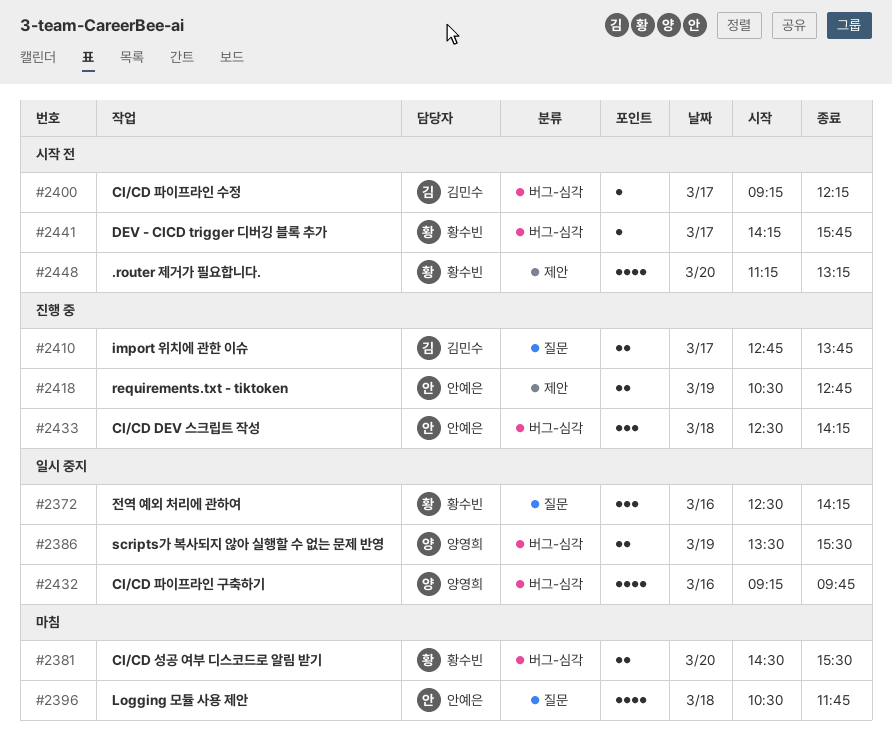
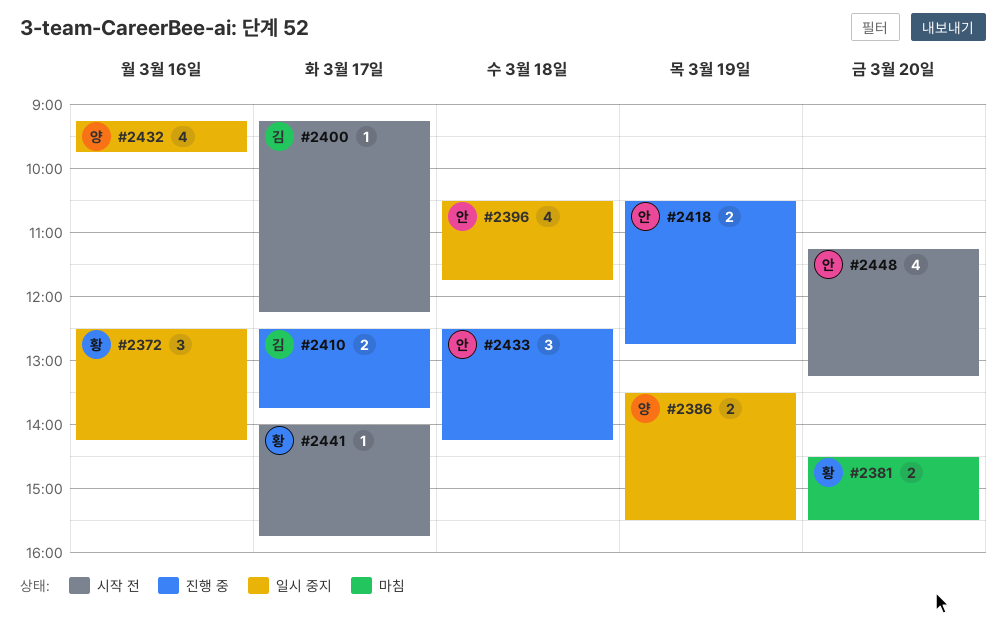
#2396, status: 마침 -> 일시 중지
#2410, begins: 12:45 -> 12:30
#2441, begins: 14:15 -> 14:00
#2448, owner: 황수빈 -> 안예은

